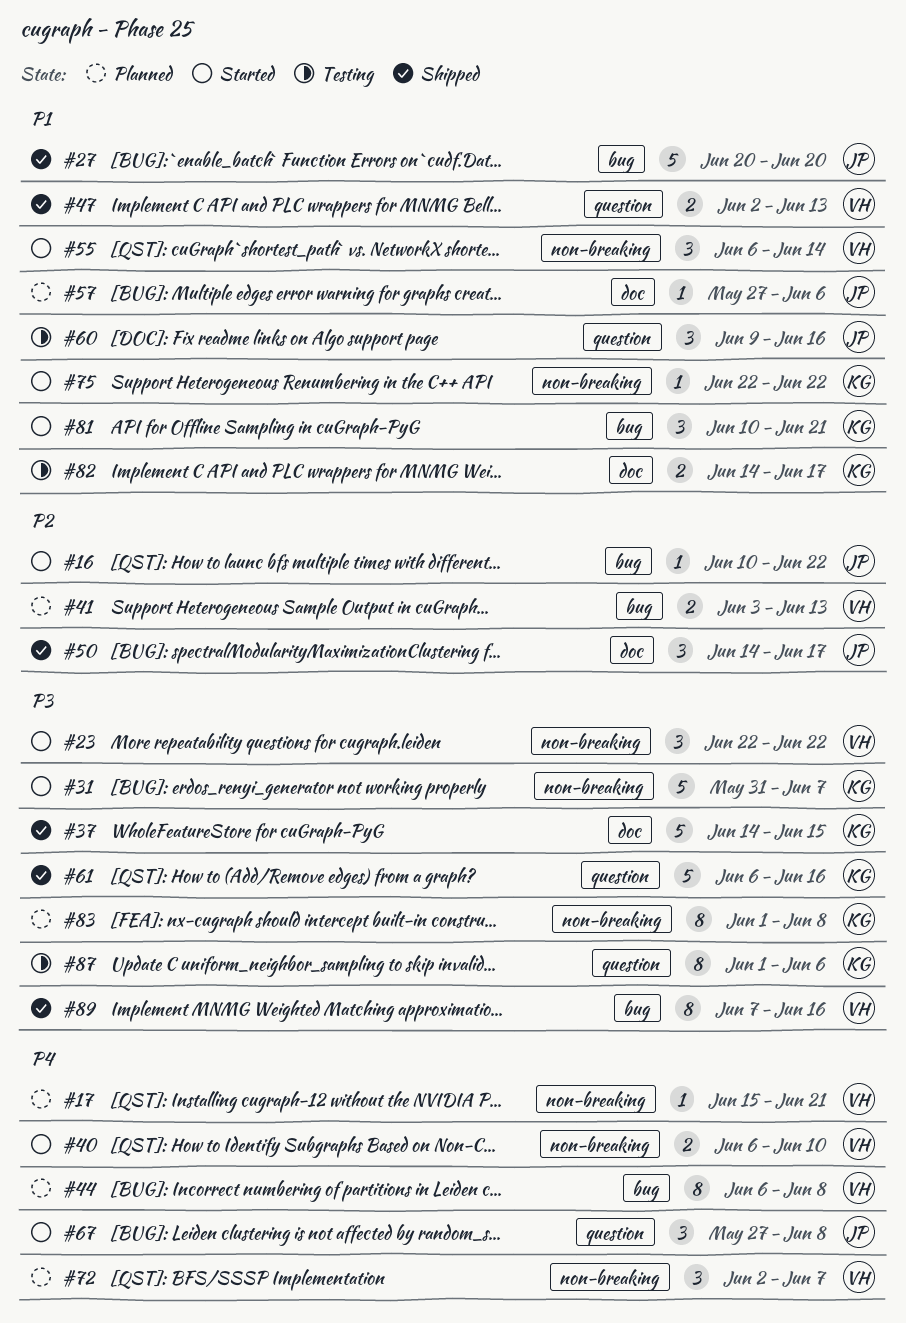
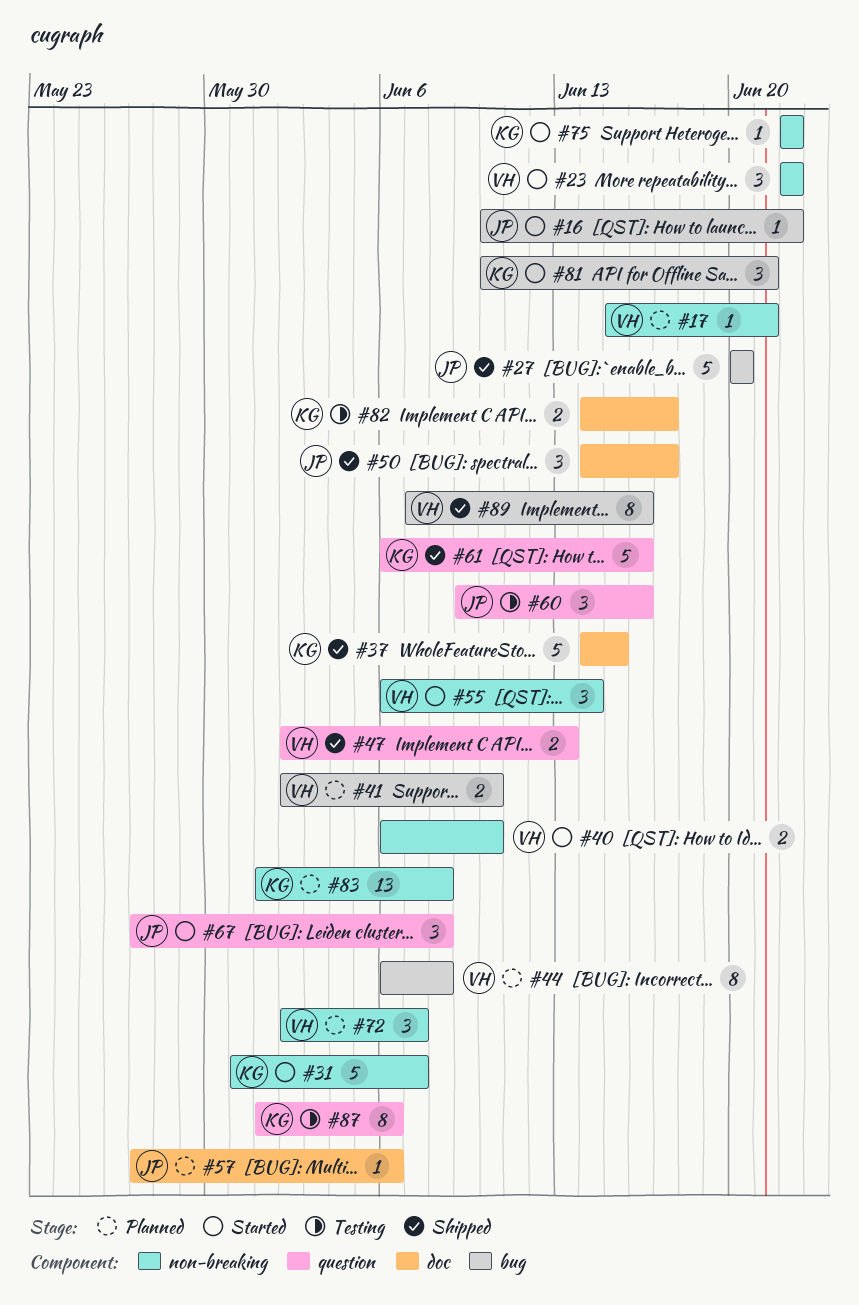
#41, start: Jun 3 -> Jun 2
#41, due: Jun 13 -> Jun 10
#83, estimate: 8 -> 13

